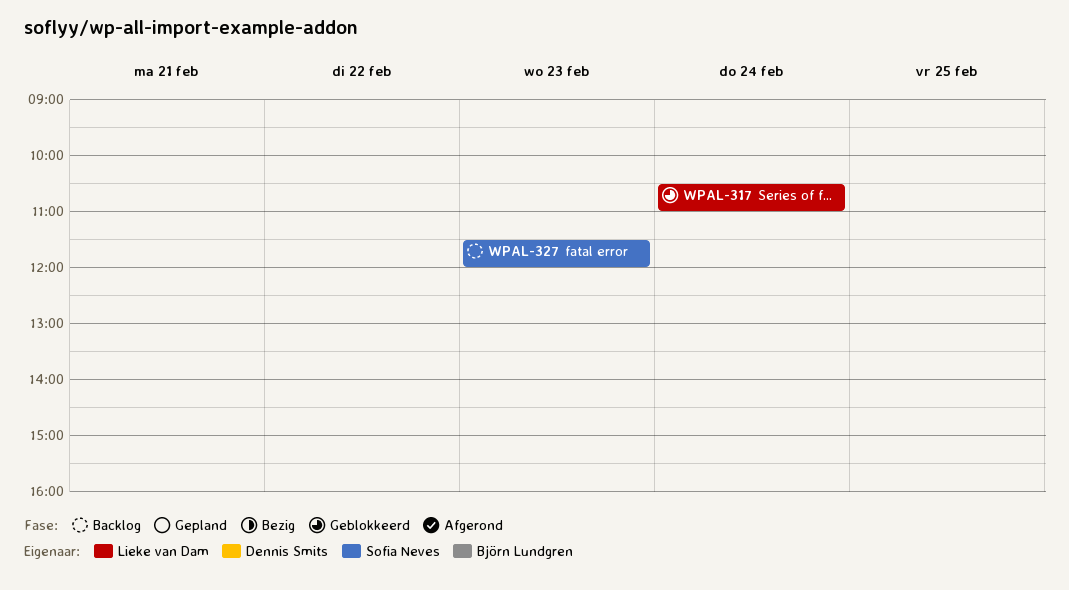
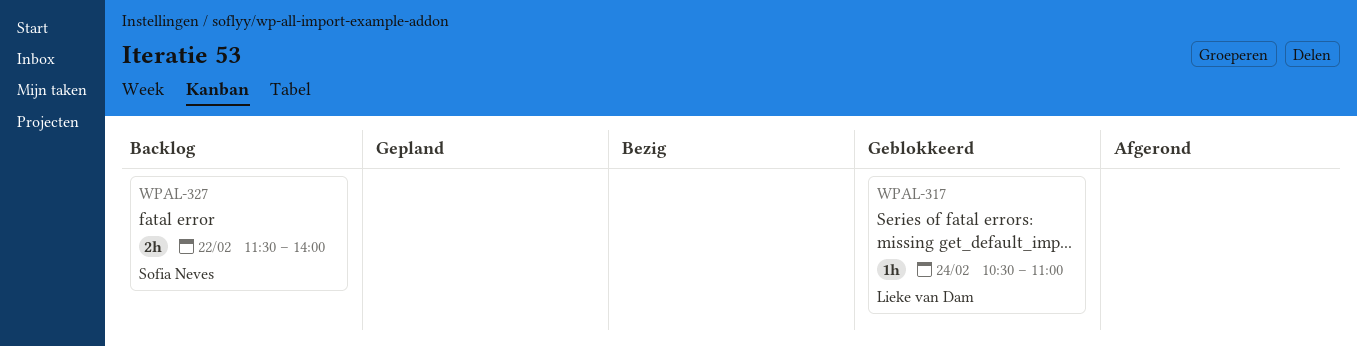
WPAL-327, day: Feb 23 -> Feb 22
WPAL-327, ends: 12:00 -> 14:00

